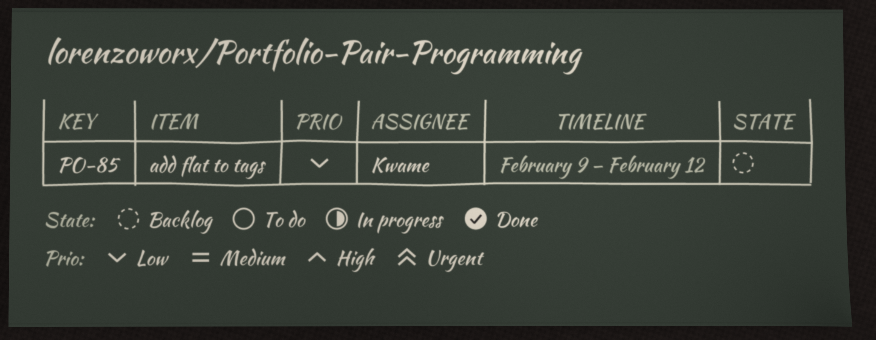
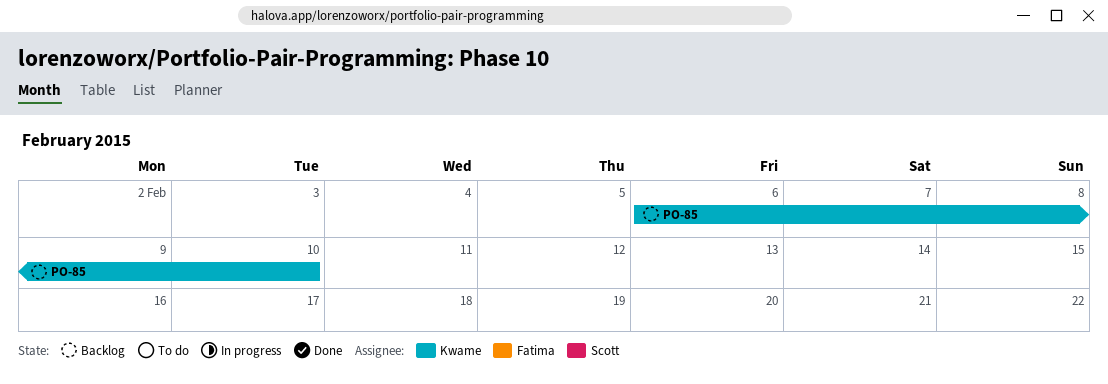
PO-85, start: Feb 9 -> Feb 6
PO-85, due: Feb 12 -> Feb 10

